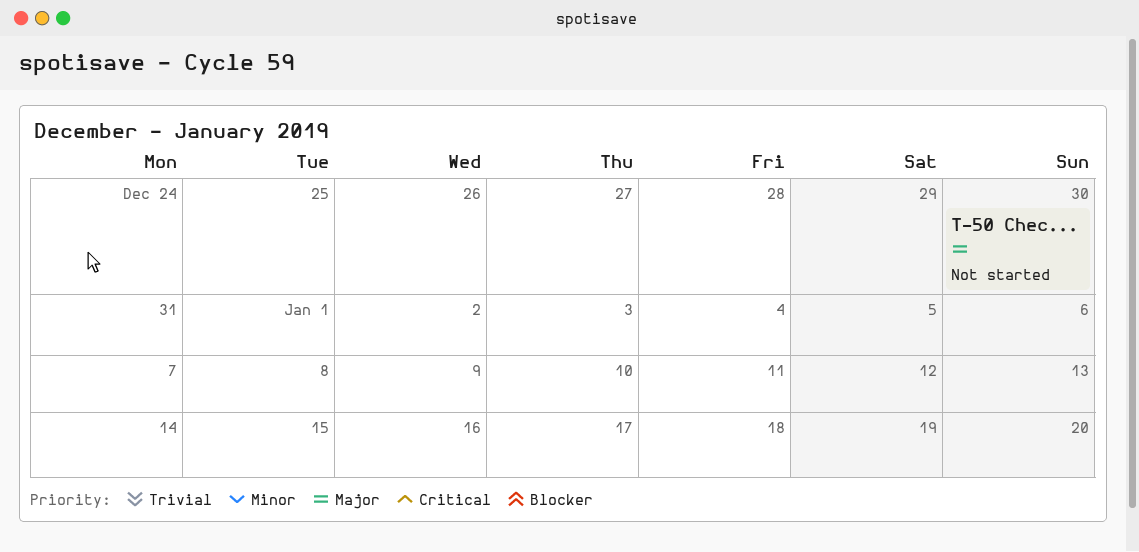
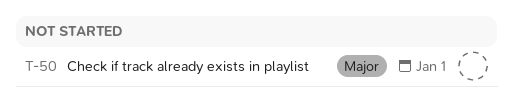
T-50, due: Dec 30 -> Jan 1

